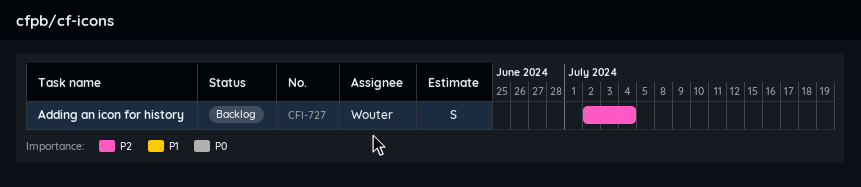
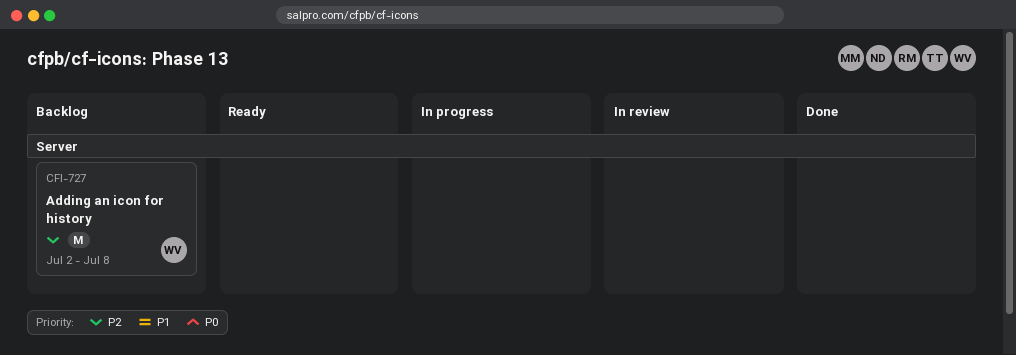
CFI-727, estimate: S -> M
CFI-727, due: Jul 4 -> Jul 8

